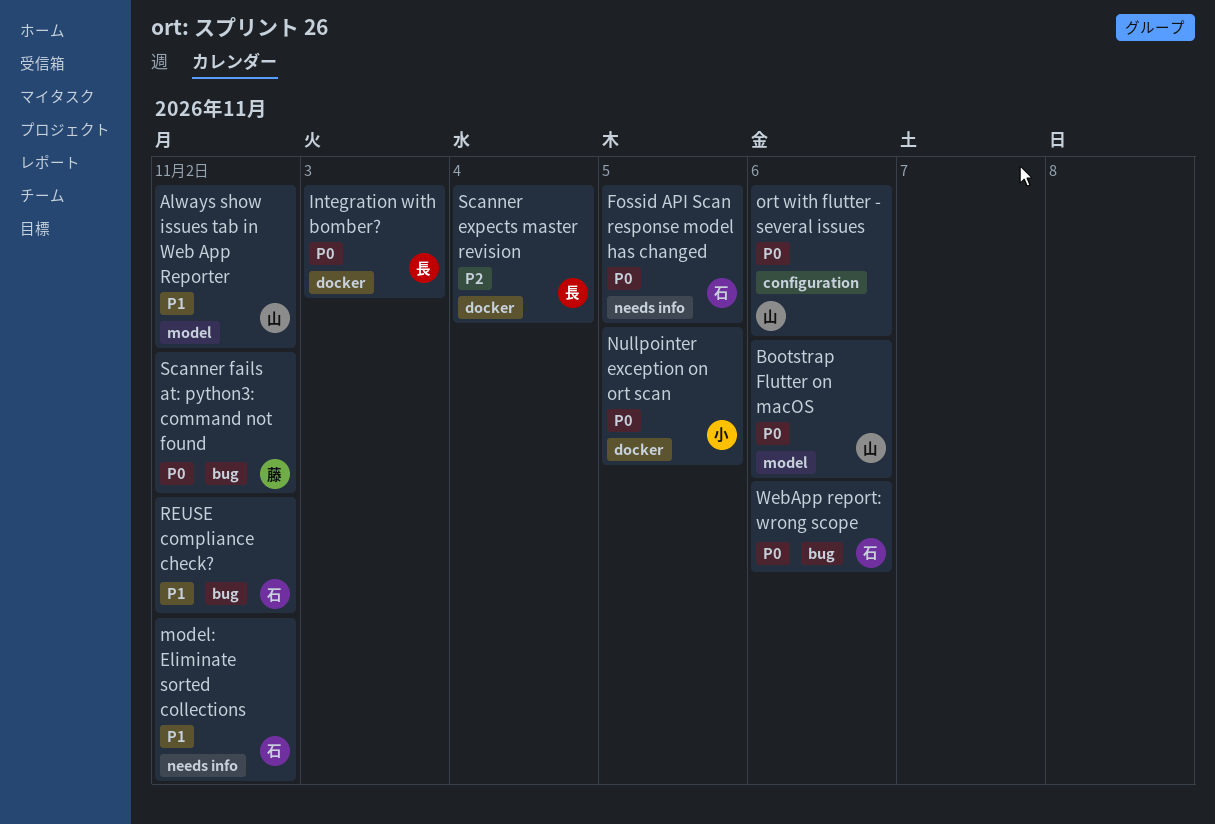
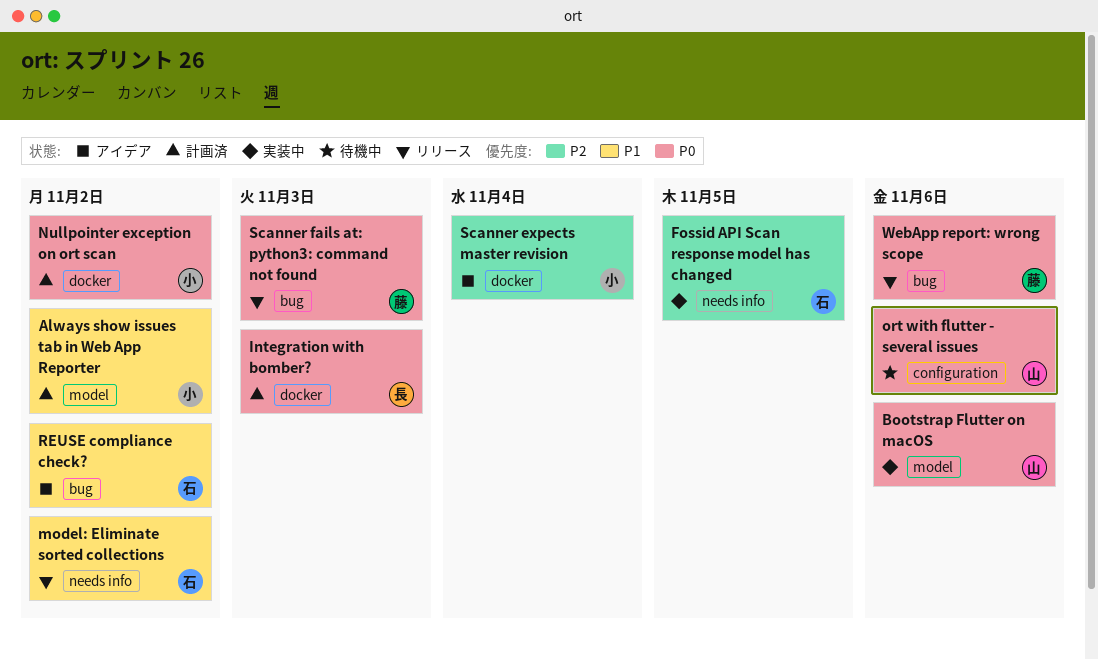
Always show issues tab in Web App Reporter, owner: 山 -> 小
Fossid API Scan response model has changed, priority: P0 -> P2
Nullpointer exception on ort scan, due: Nov 5 -> Nov 2
Scanner expects master revision, owner: 長 -> 小
Scanner fails at: python3: command not found, due: Nov 2 -> Nov 3
WebApp report: wrong scope, owner: 石 -> 藤

